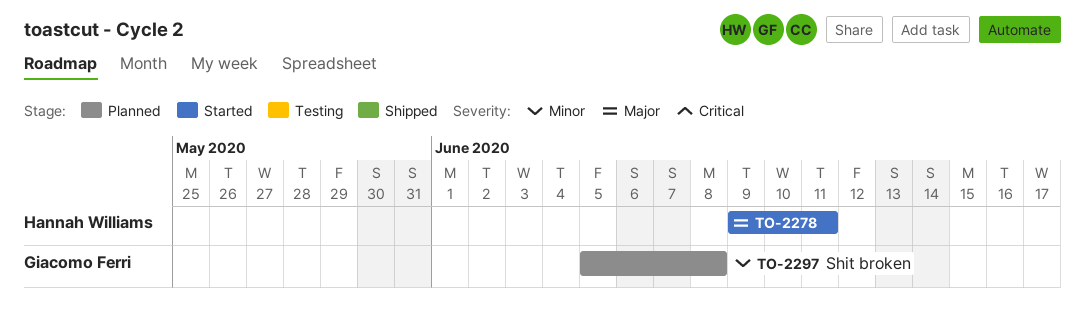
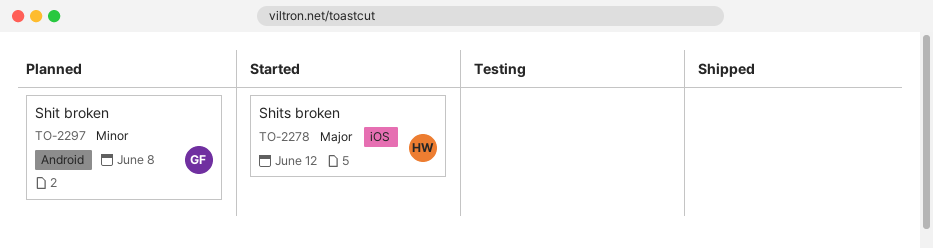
TO-2278, due: Jun 11 -> Jun 12

